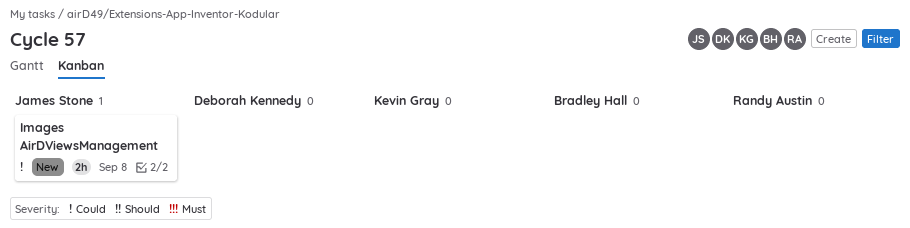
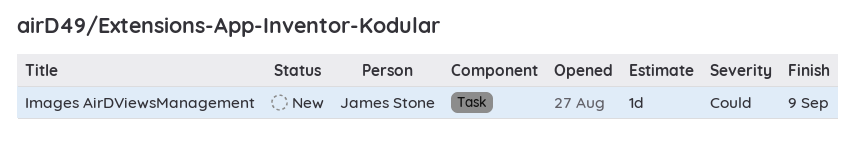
Images AirDViewsManagement, estimate: 2h -> 1d
Images AirDViewsManagement, due: Sep 8 -> Sep 9

